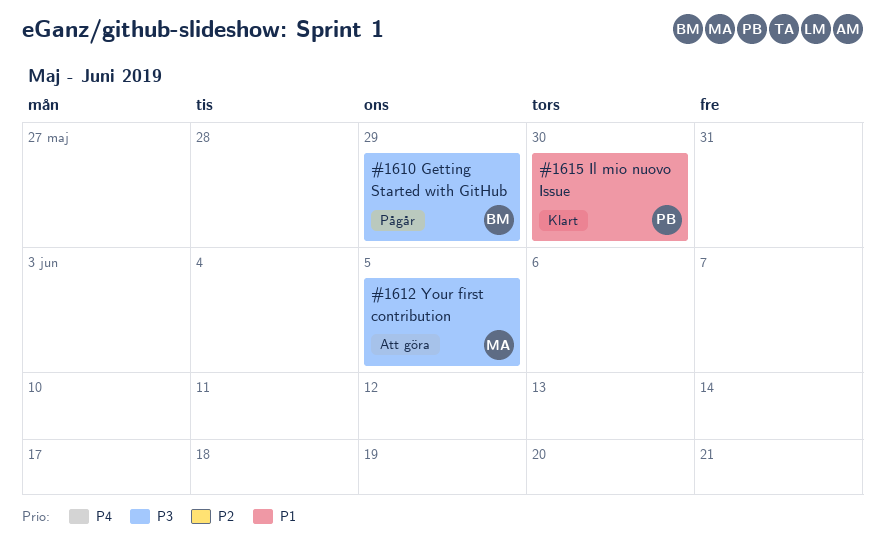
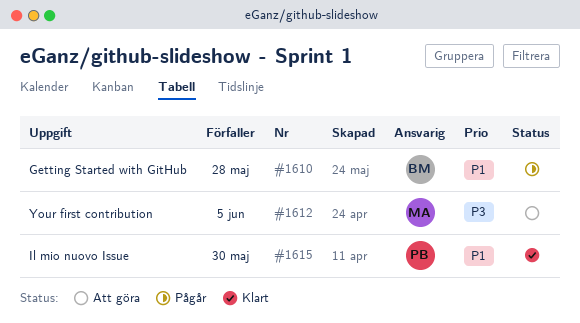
#1610, priority: P3 -> P1
#1610, due: May 29 -> May 28

